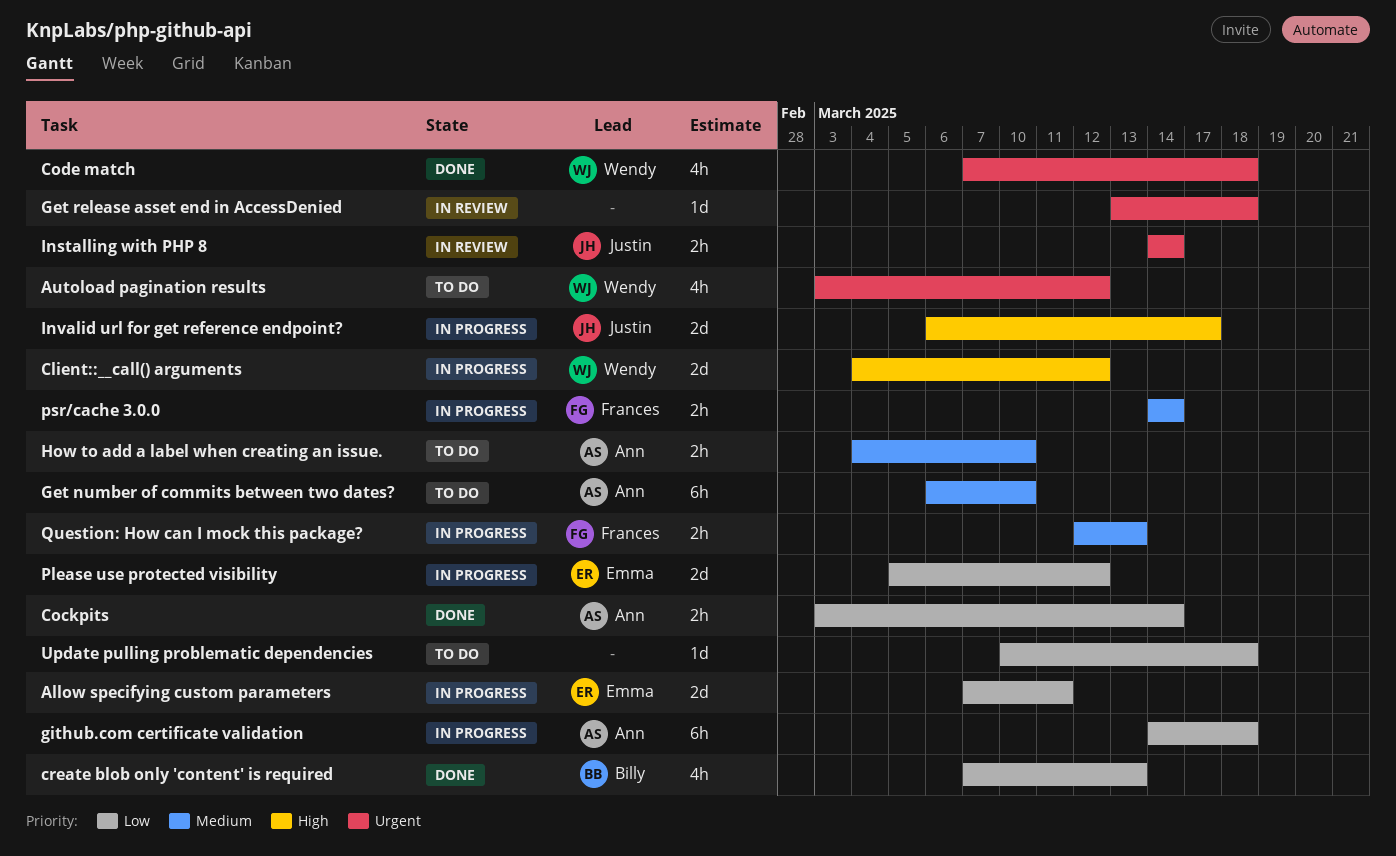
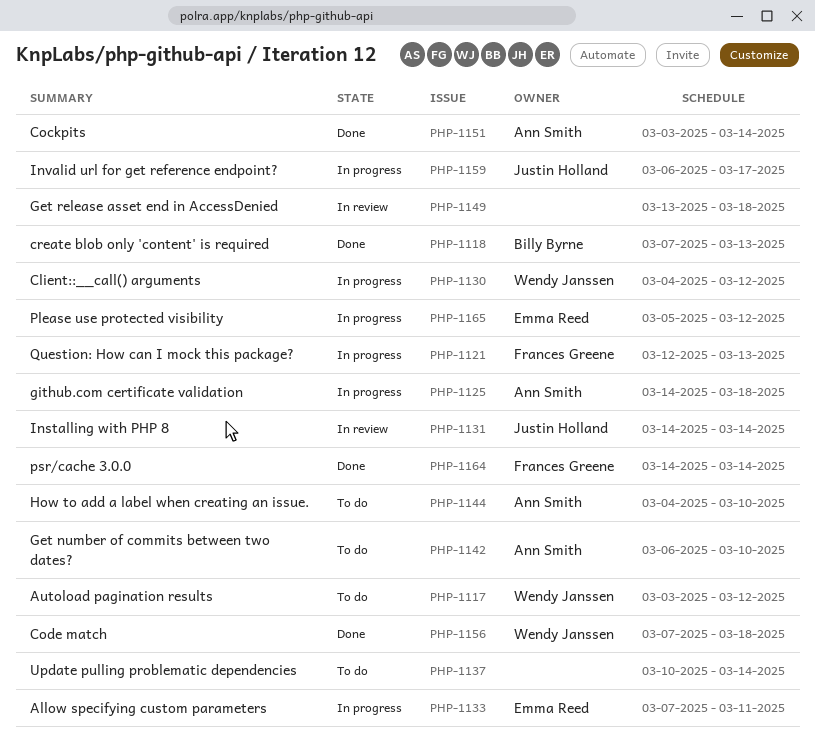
psr/cache 3.0.0, status: In progress -> Done
Update pulling problematic dependencies, due: Mar 18 -> Mar 14

